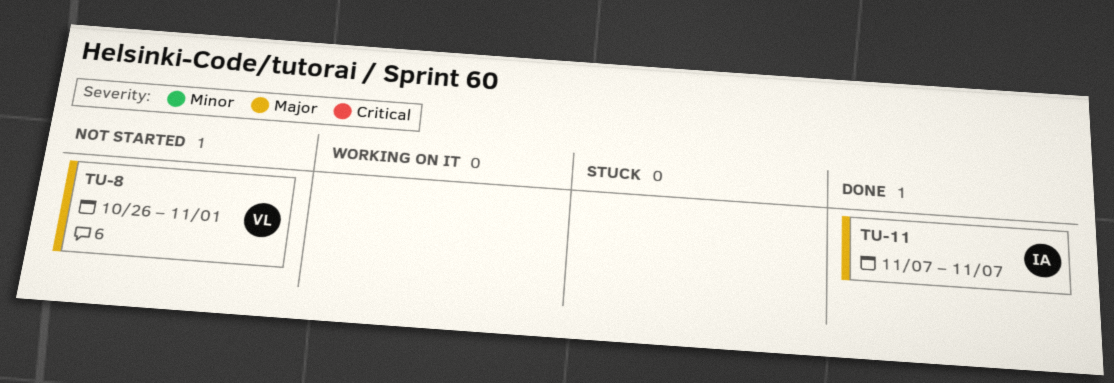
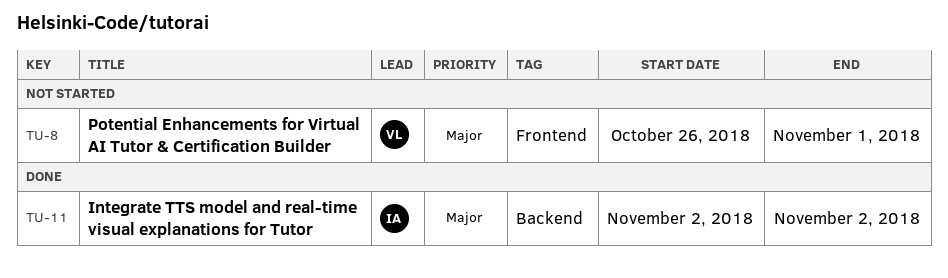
TU-11, start: Nov 7 -> Nov 2
TU-11, due: Nov 7 -> Nov 2

